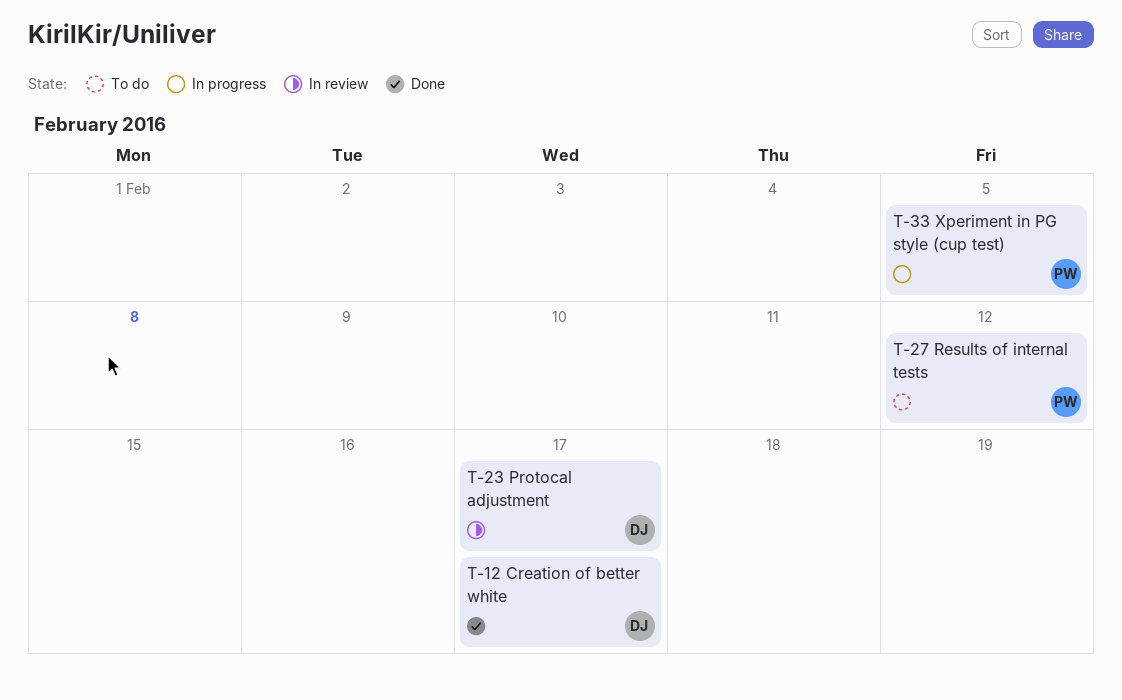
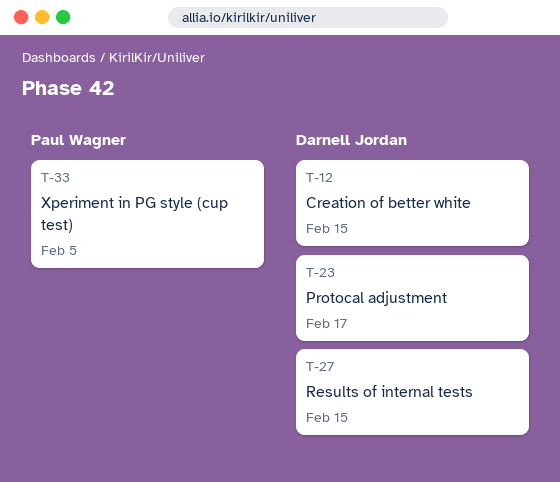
T-12, due: Feb 17 -> Feb 15
T-27, owner: Paul Wagner -> Darnell Jordan
T-27, due: Feb 12 -> Feb 15

